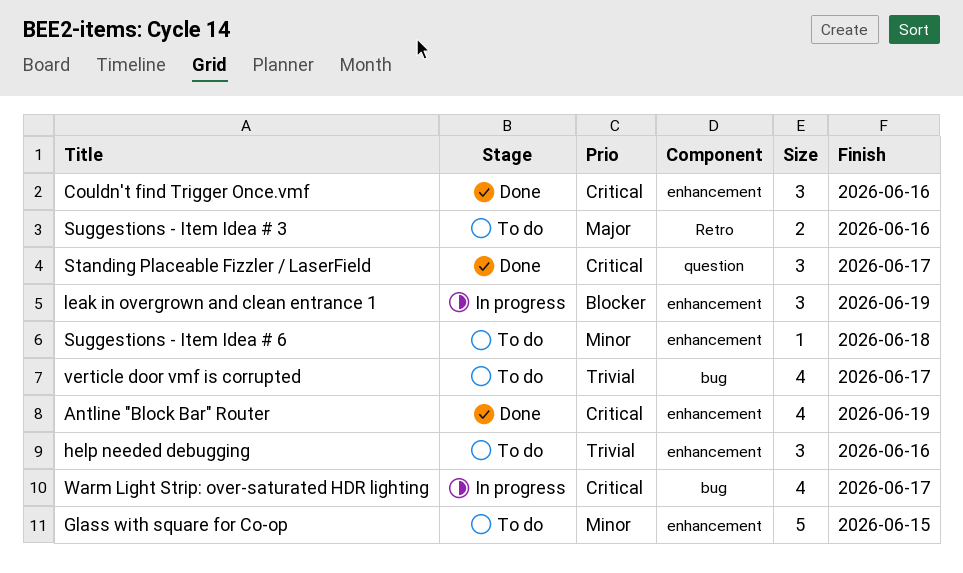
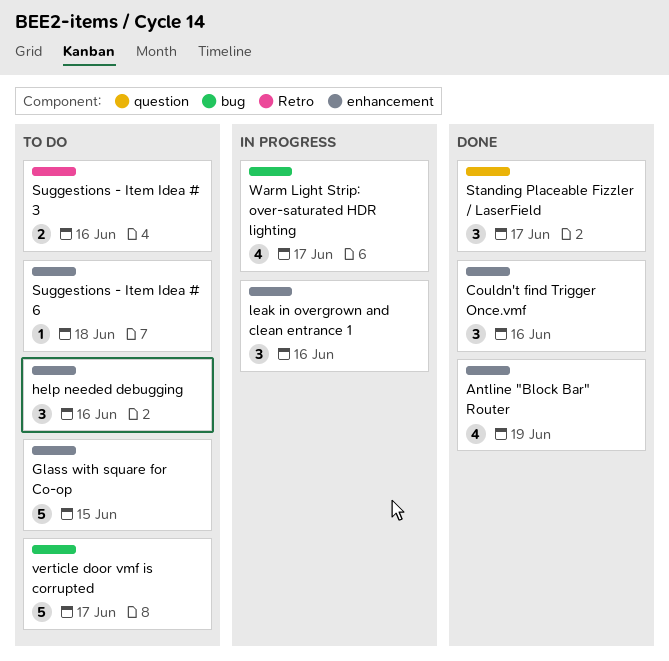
leak in overgrown and clean entrance 1, due: Jun 19 -> Jun 16
verticle door vmf is corrupted, estimate: 4 -> 5

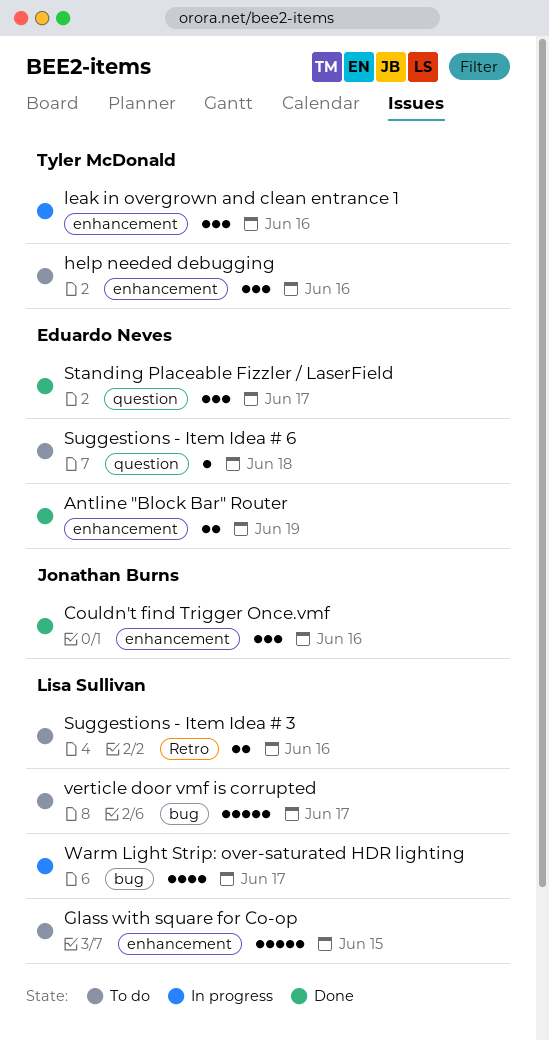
Antline "Block Bar" Router, estimate: 4 -> 2
Suggestions - Item Idea # 6, label: enhancement -> question

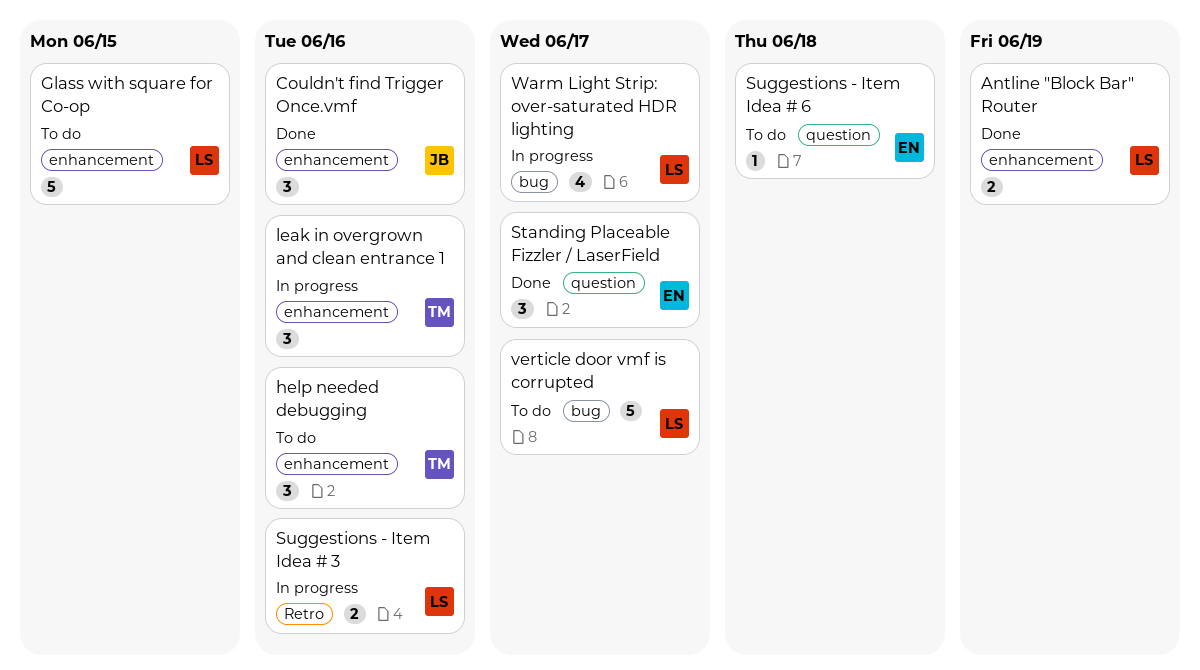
Antline "Block Bar" Router, owner: Eduardo Neves -> Lisa Sullivan
Suggestions - Item Idea # 3, status: To do -> In progress

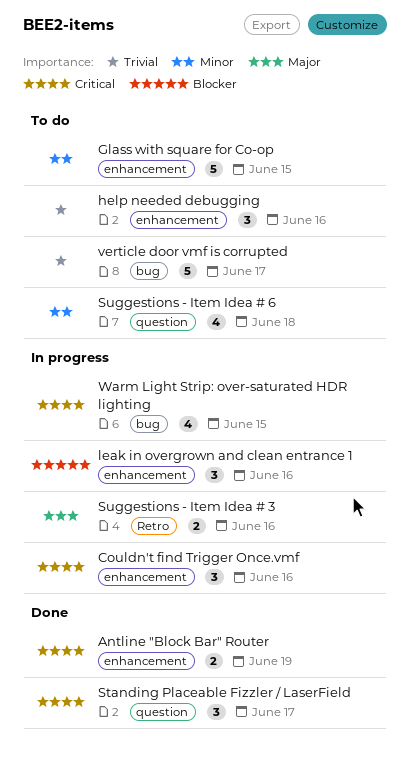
Couldn't find Trigger Once.vmf, status: Done -> In progress
Suggestions - Item Idea # 6, estimate: 1 -> 4
Warm Light Strip: over-saturated HDR lighting, due: Jun 17 -> Jun 15

